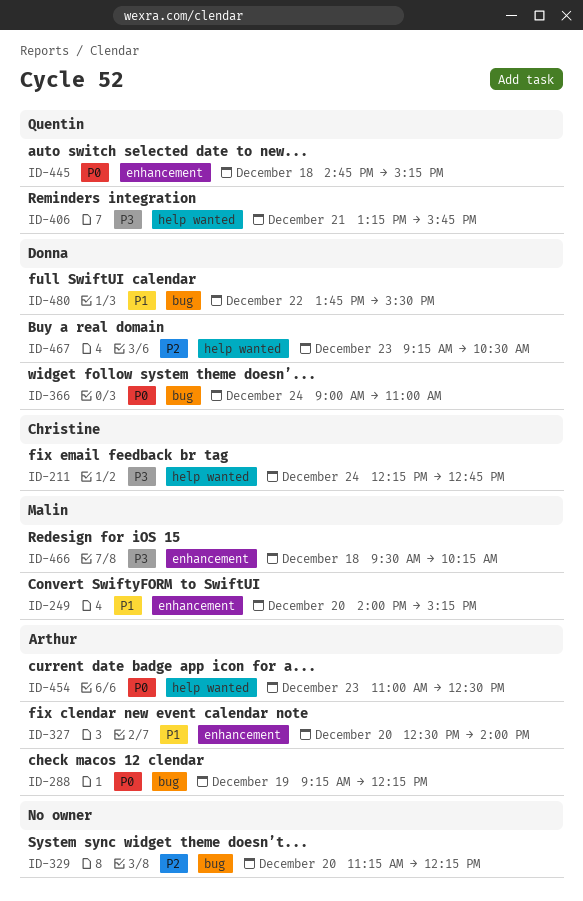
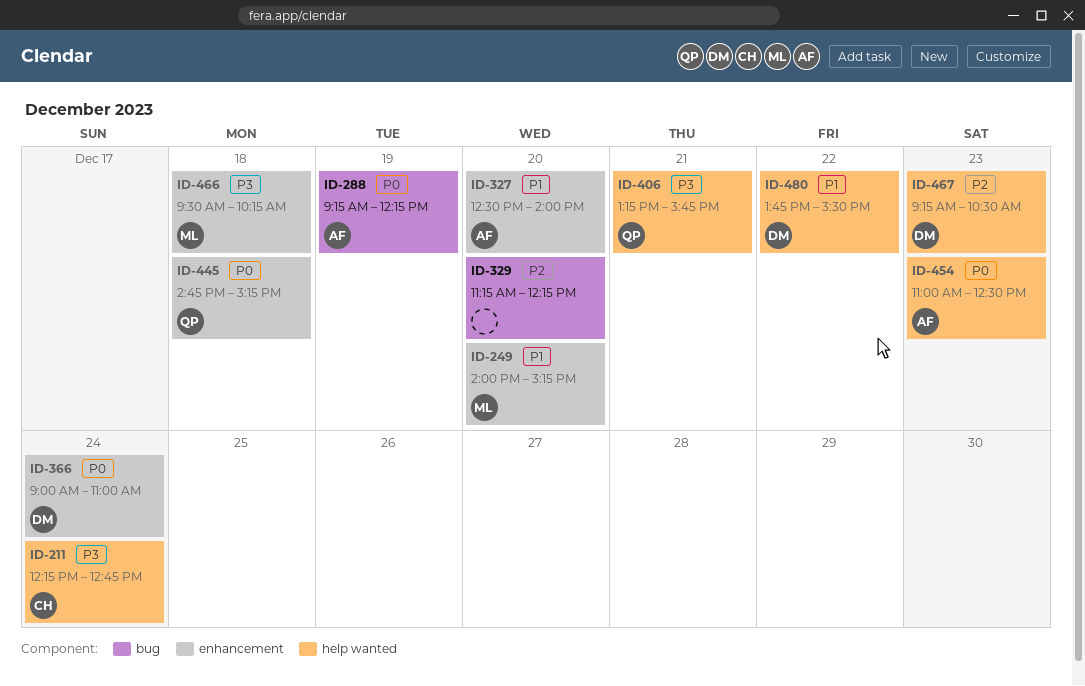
ID-366, label: bug -> enhancement
ID-480, label: bug -> help wanted

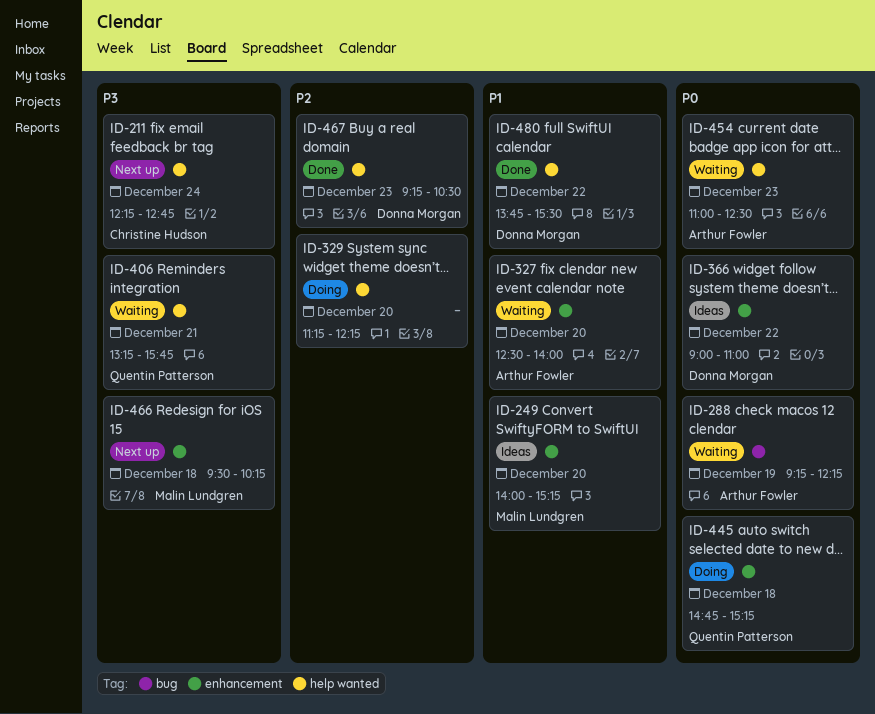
ID-329, label: bug -> help wanted
ID-366, day: Dec 24 -> Dec 22

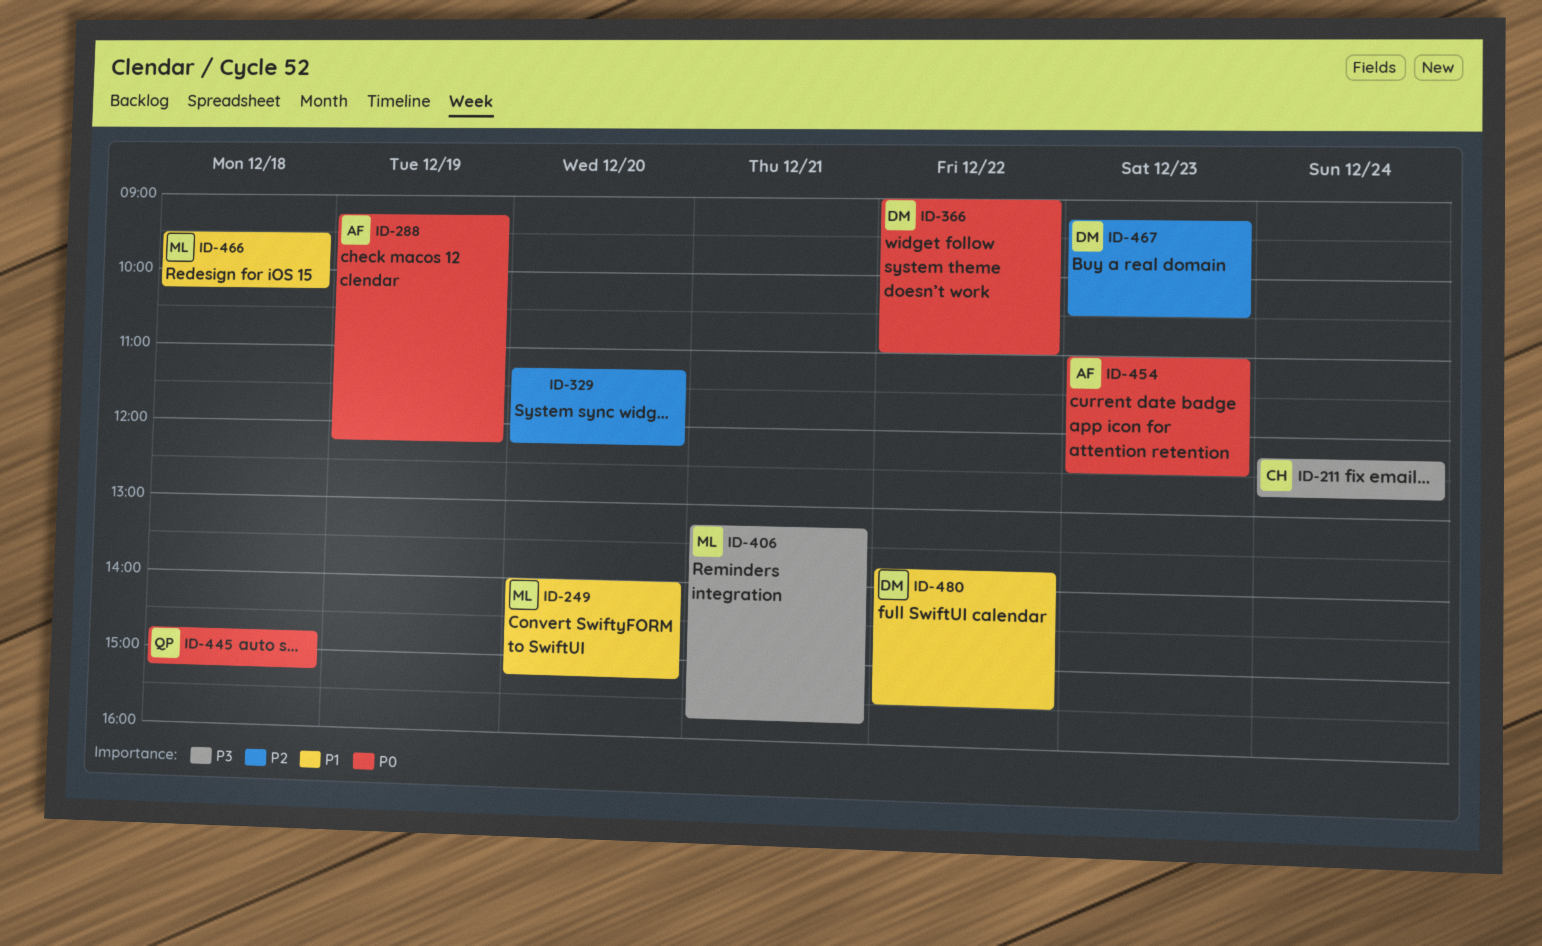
ID-327: present -> none
ID-406, owner: Quentin Patterson -> Malin Lundgren
ID-466, priority: P3 -> P1

